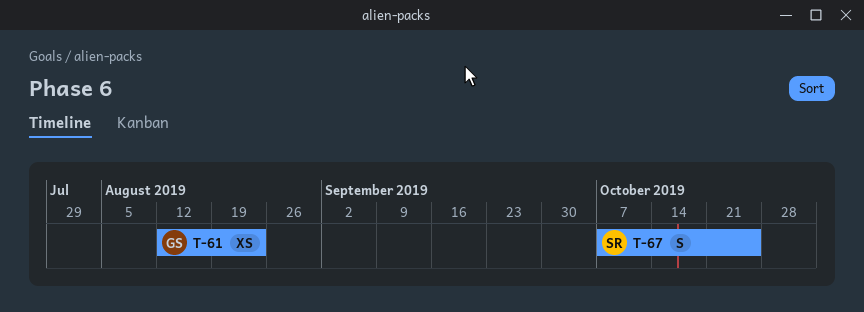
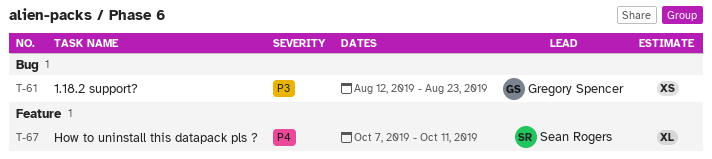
T-67, estimate: S -> XL
T-67, due: Oct 25 -> Oct 11

